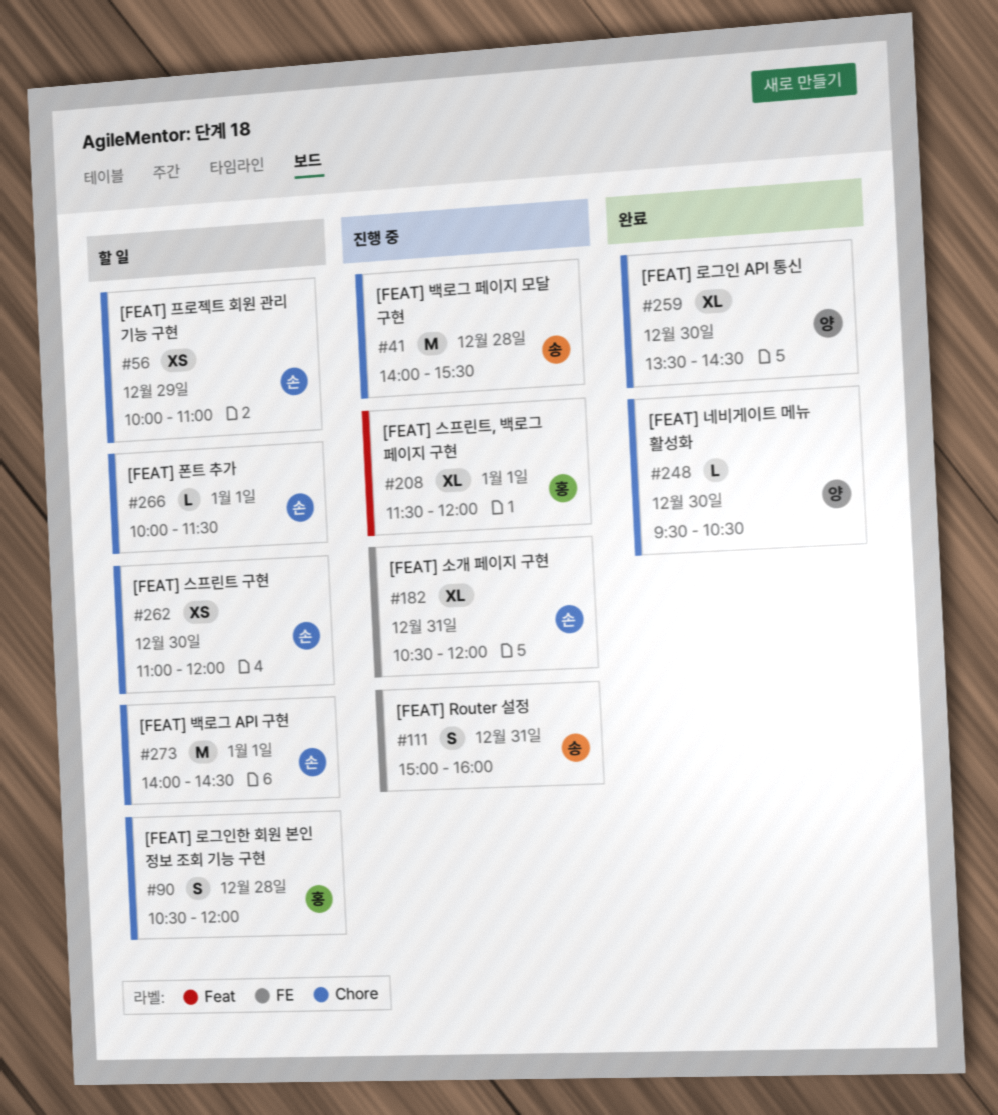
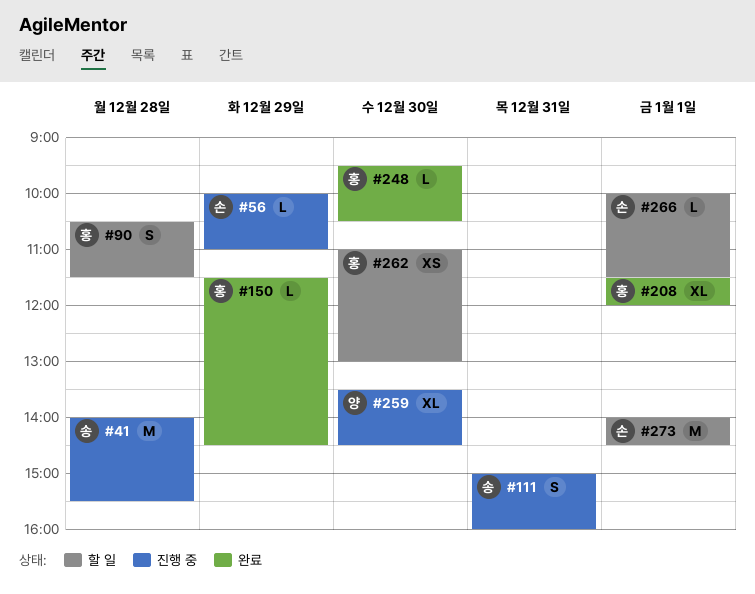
#56, status: 할 일 -> 진행 중
#56, estimate: XS -> L
#90, ends: 12:00 -> 11:30
#150: none -> present
#182: present -> none
#208, status: 진행 중 -> 완료
#248, owner: 양 -> 홍
#259, status: 완료 -> 진행 중
#262, owner: 손 -> 홍
#262, ends: 12:00 -> 13:00

